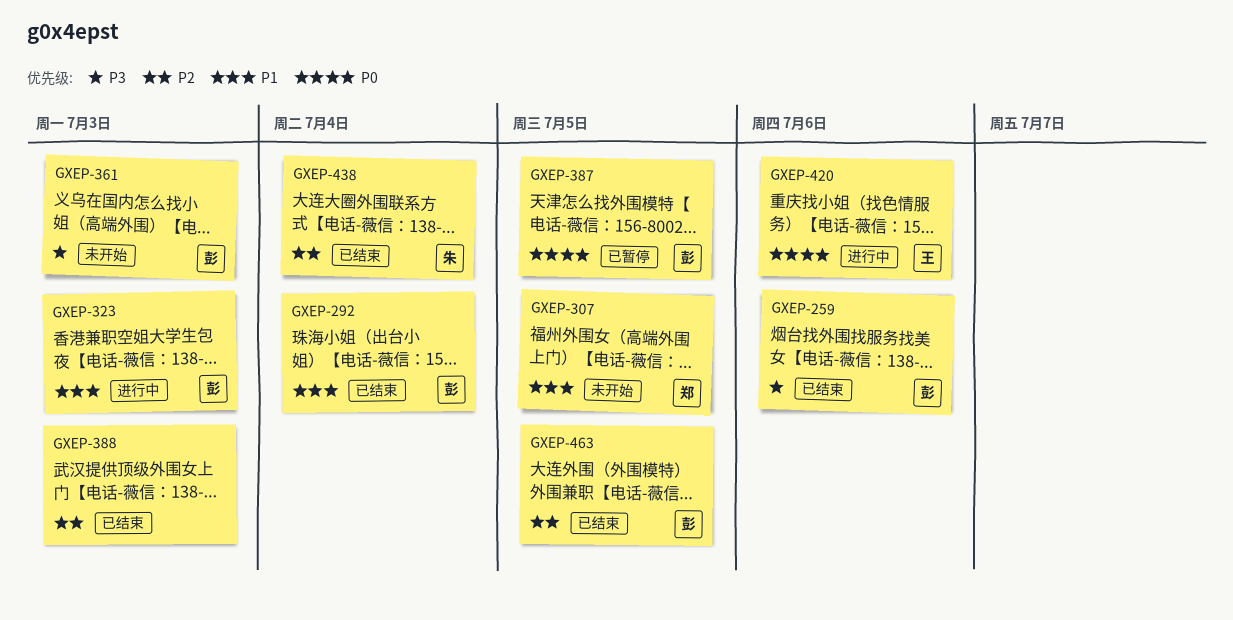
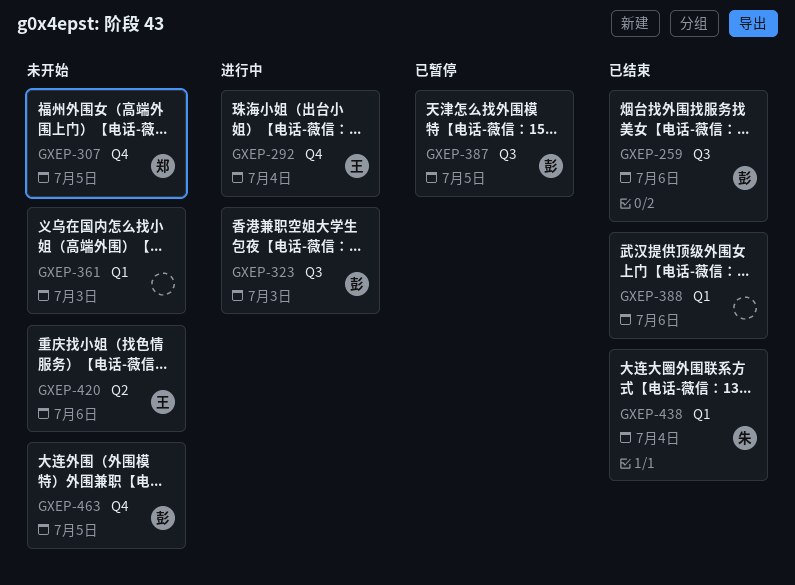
GXEP-292, status: 已结束 -> 进行中
GXEP-292, owner: 彭 -> 王
GXEP-361, owner: 彭 -> none
GXEP-388, due: Jul 3 -> Jul 6
GXEP-420, status: 进行中 -> 未开始
GXEP-463, status: 已结束 -> 未开始

